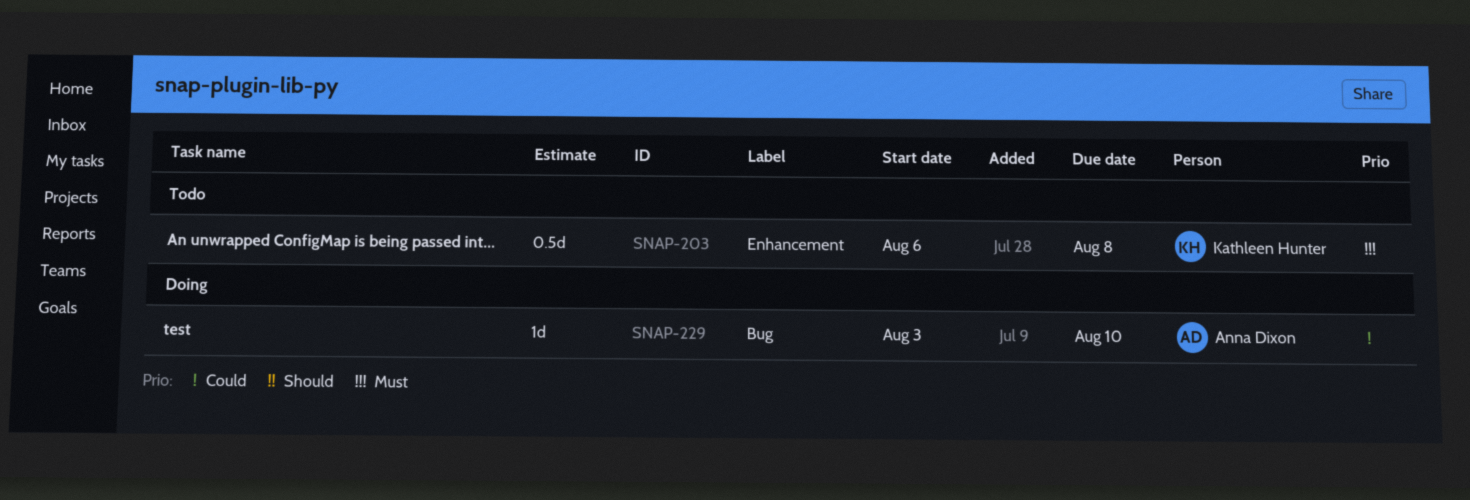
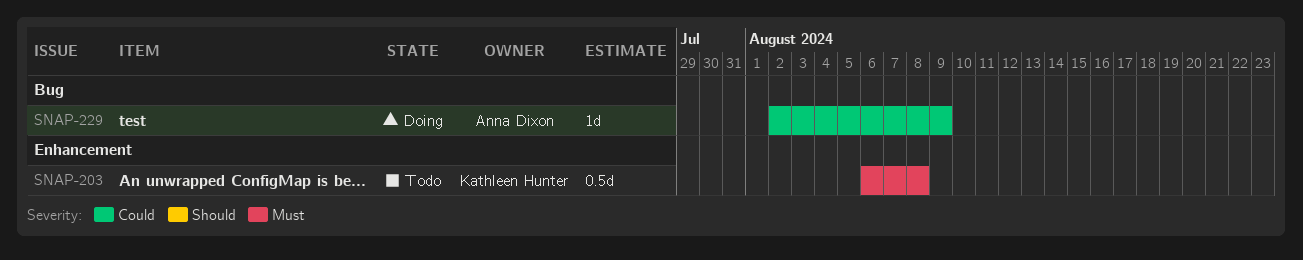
SNAP-229, start: Aug 3 -> Aug 2
SNAP-229, due: Aug 10 -> Aug 9

